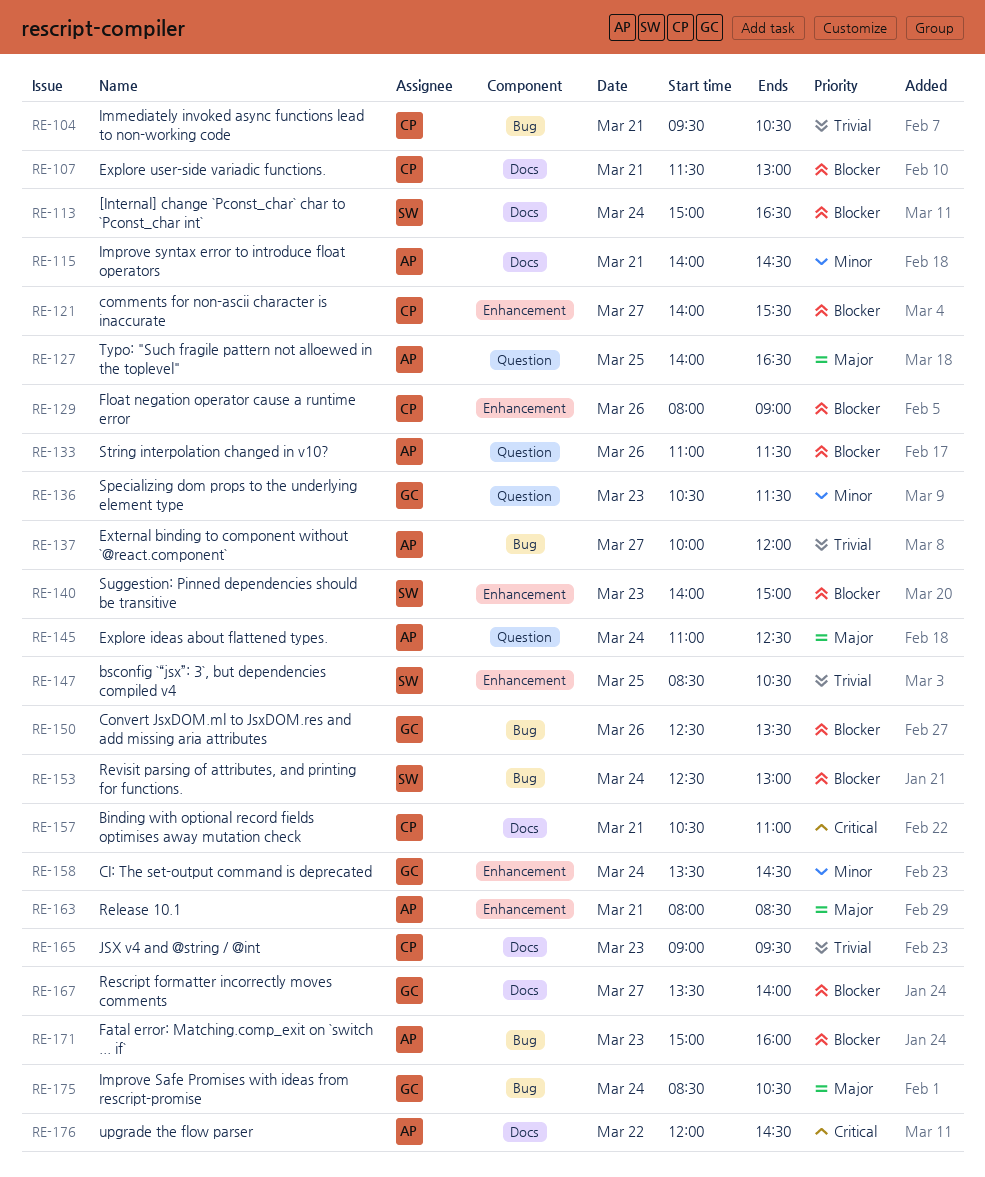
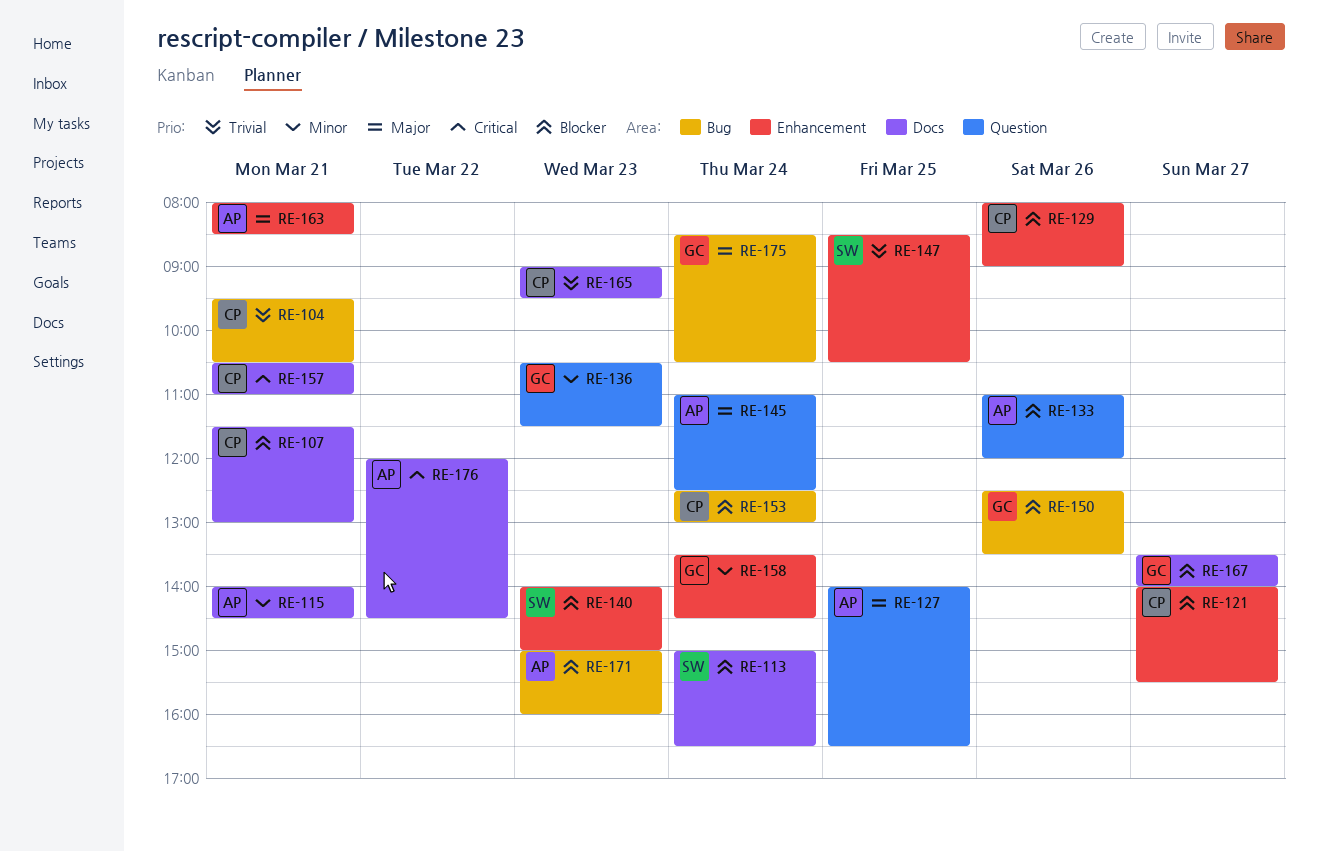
RE-133, ends: 11:30 -> 12:00
RE-137: present -> none
RE-153, owner: SW -> CP

